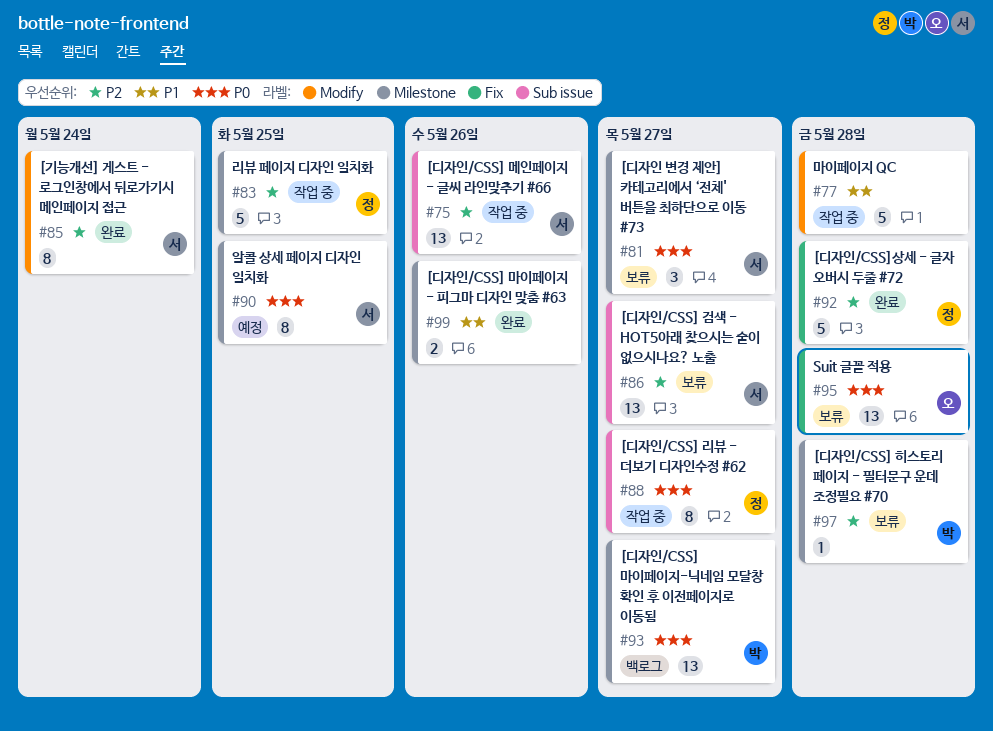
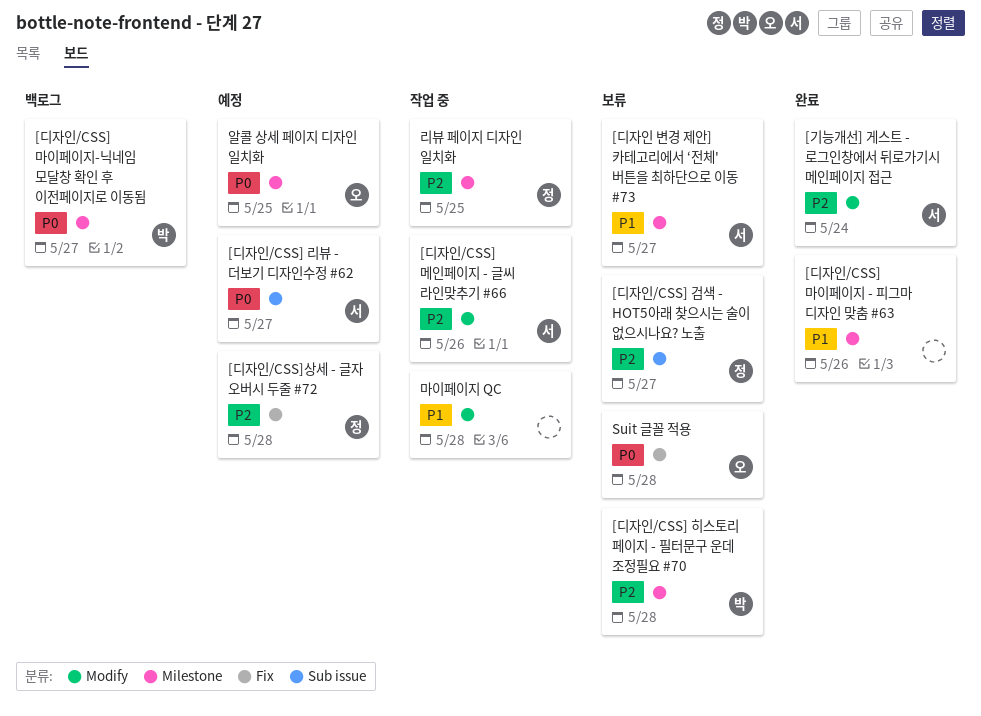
[디자인 변경 제안] 카테고리에서 ‘전체' 버튼을 최하단으로 이동 #73, priority: P0 -> P1
[디자인/CSS] 검색 - HOT5아래 찾으시는 술이 없으시나요? 노출, owner: 서 -> 정
[디자인/CSS] 리뷰 - 더보기 디자인수정 #62, status: 작업 중 -> 예정
[디자인/CSS] 리뷰 - 더보기 디자인수정 #62, owner: 정 -> 서
[디자인/CSS] 메인페이지 - 글씨 라인맞추기 #66, label: Sub issue -> Modify
[디자인/CSS]상세 - 글자 오버시 두줄 #72, status: 완료 -> 예정
알콜 상세 페이지 디자인 일치화, owner: 서 -> 오

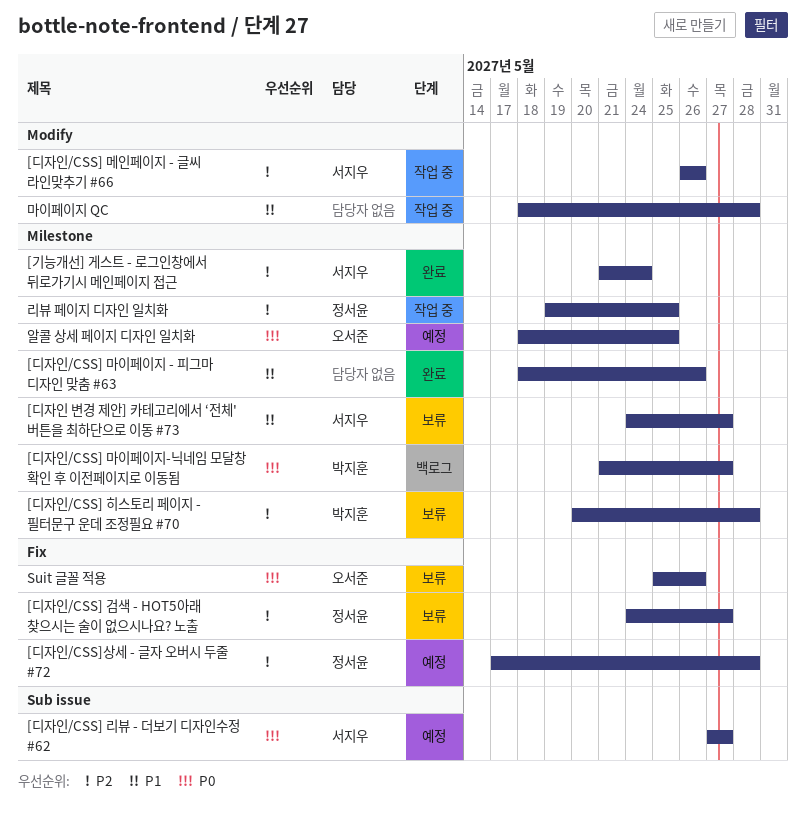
[기능개선] 게스트 - 로그인창에서 뒤로가기시 메인페이지 접근, label: Modify -> Milestone
[디자인/CSS] 검색 - HOT5아래 찾으시는 술이 없으시나요? 노출, label: Sub issue -> Fix
Suit 글꼴 적용, due: May 28 -> May 26

